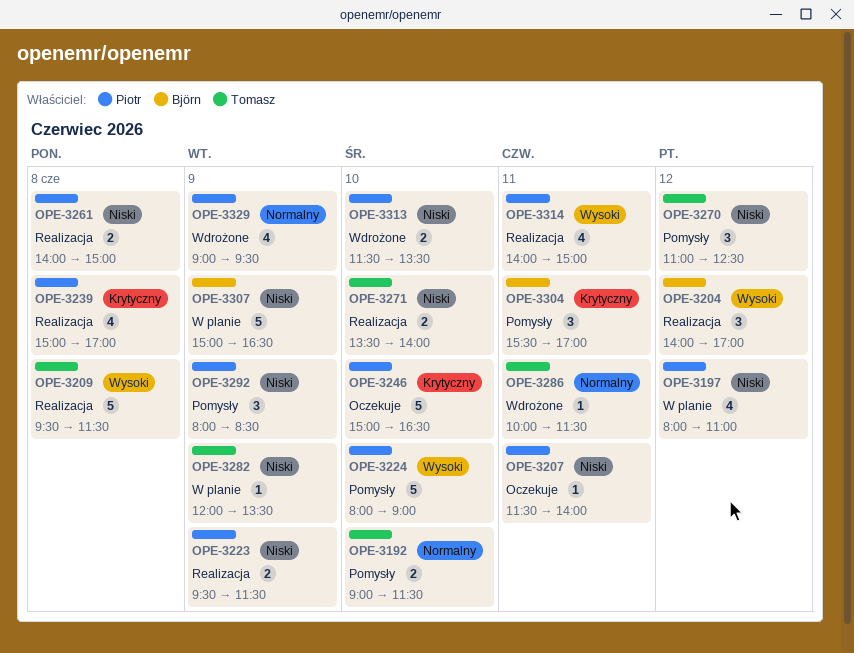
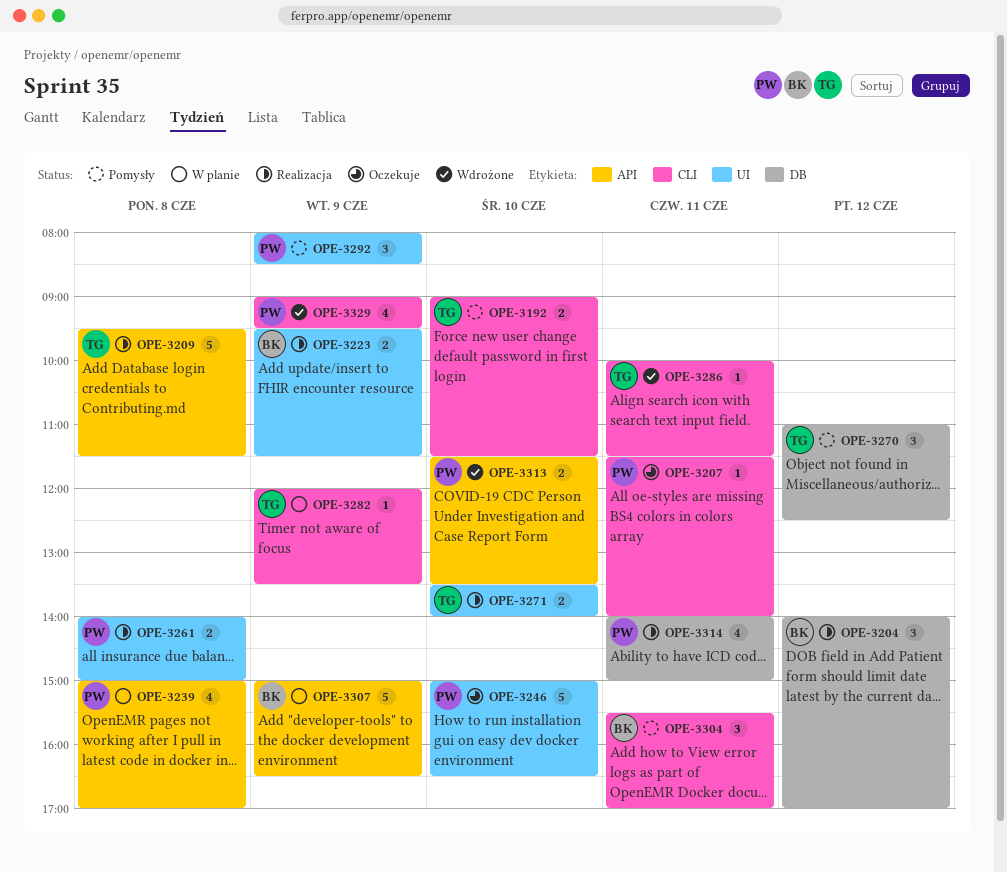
OPE-3197: present -> none
OPE-3223, owner: Piotr -> Björn
OPE-3224: present -> none
OPE-3239, status: Realizacja -> W planie

